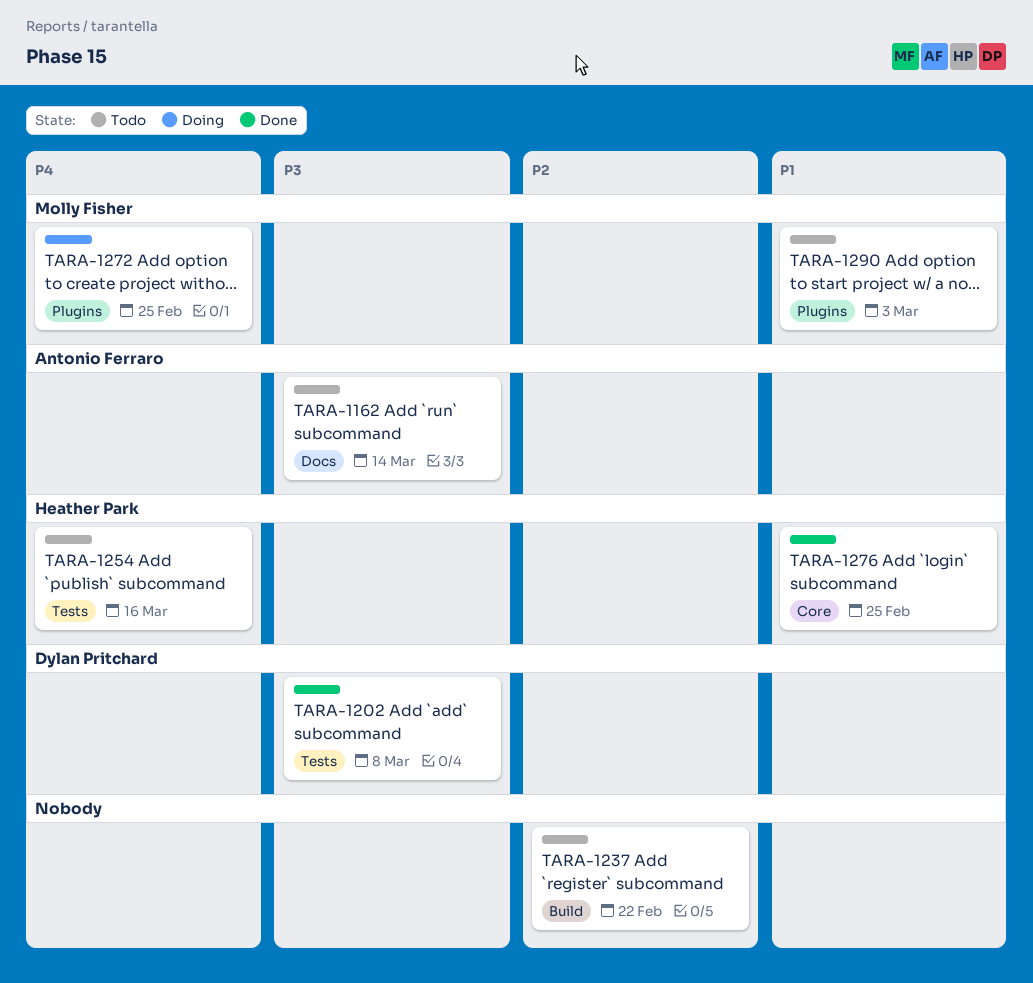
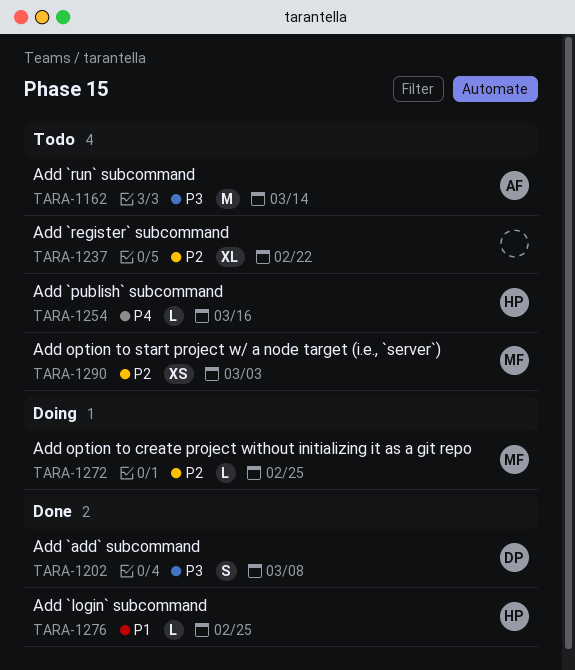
TARA-1272, priority: P4 -> P2
TARA-1290, priority: P1 -> P2

